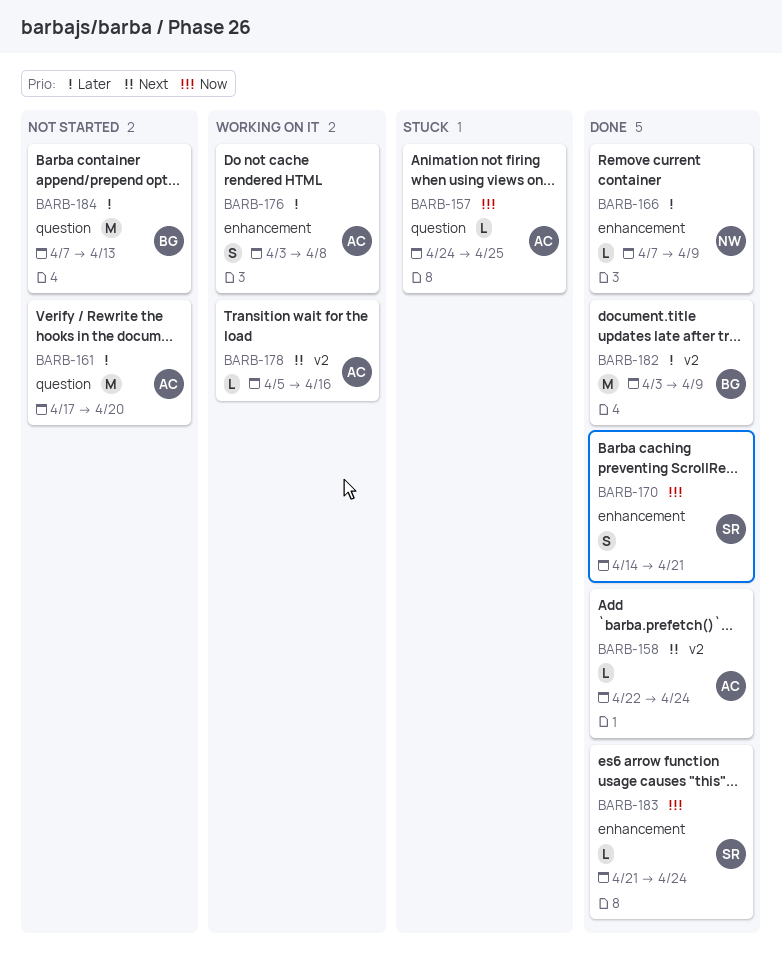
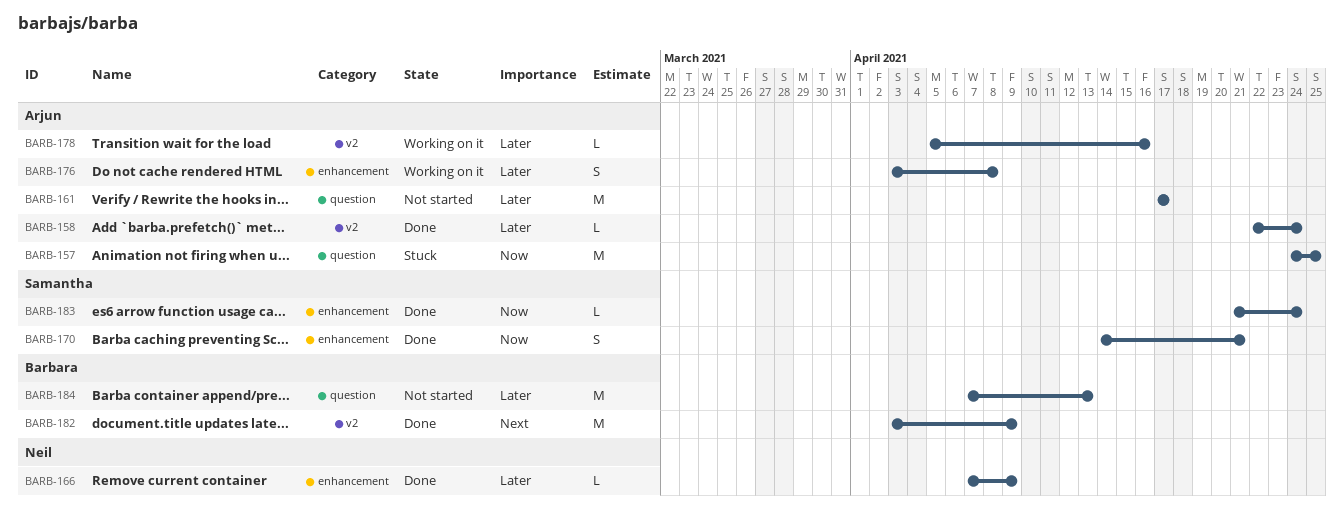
BARB-157, estimate: L -> M
BARB-158, priority: Next -> Later
BARB-161, due: Apr 20 -> Apr 17
BARB-178, priority: Next -> Later
BARB-182, priority: Later -> Next

